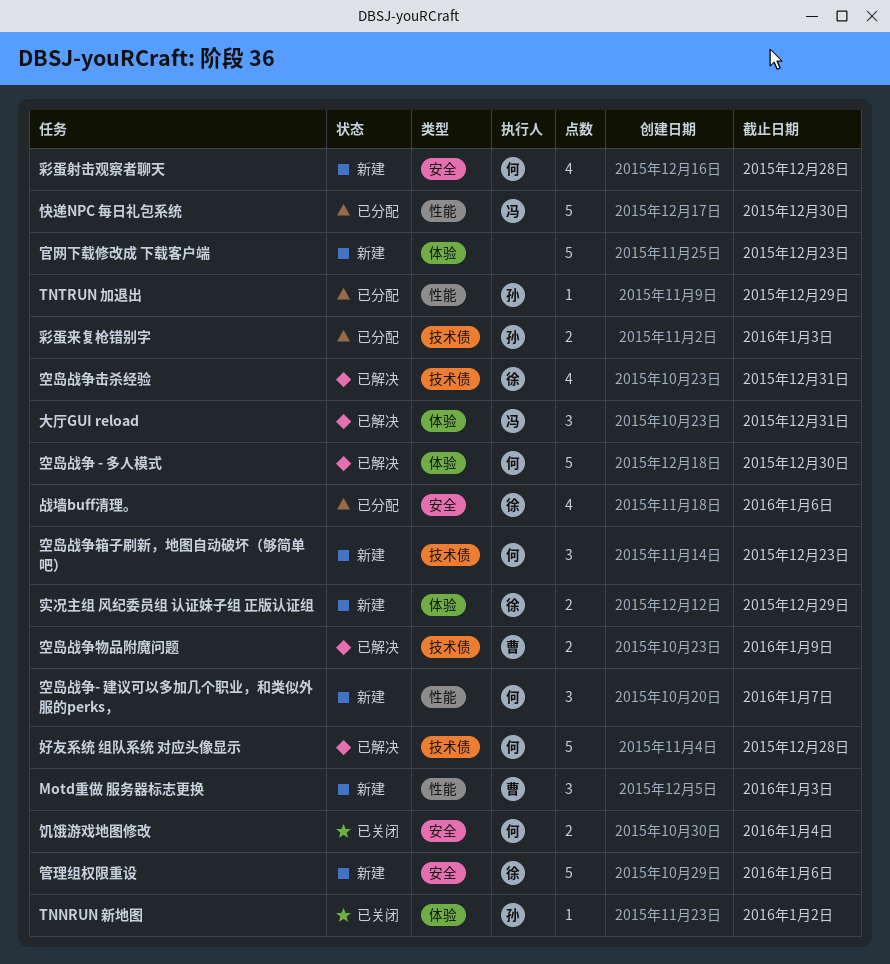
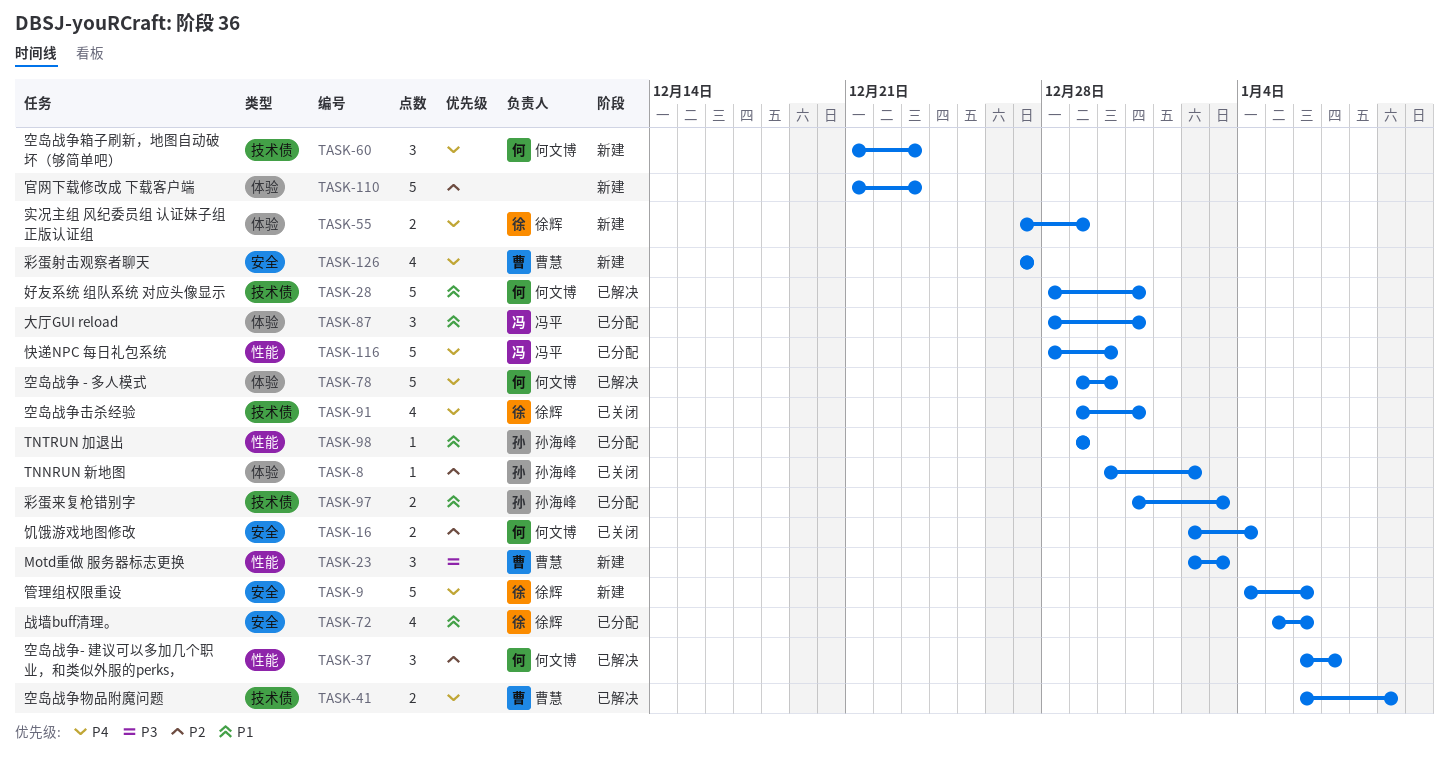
大厅GUI reload, status: 已解决 -> 已分配
好友系统 组队系统 对应头像显示, due: Dec 28 -> Dec 31
彩蛋射击观察者聊天, owner: 何文博 -> 曹慧
彩蛋射击观察者聊天, due: Dec 28 -> Dec 27
空岛战争- 建议可以多加几个职业，和类似外服的perks，, status: 新建 -> 已解决
空岛战争击杀经验, status: 已解决 -> 已关闭

